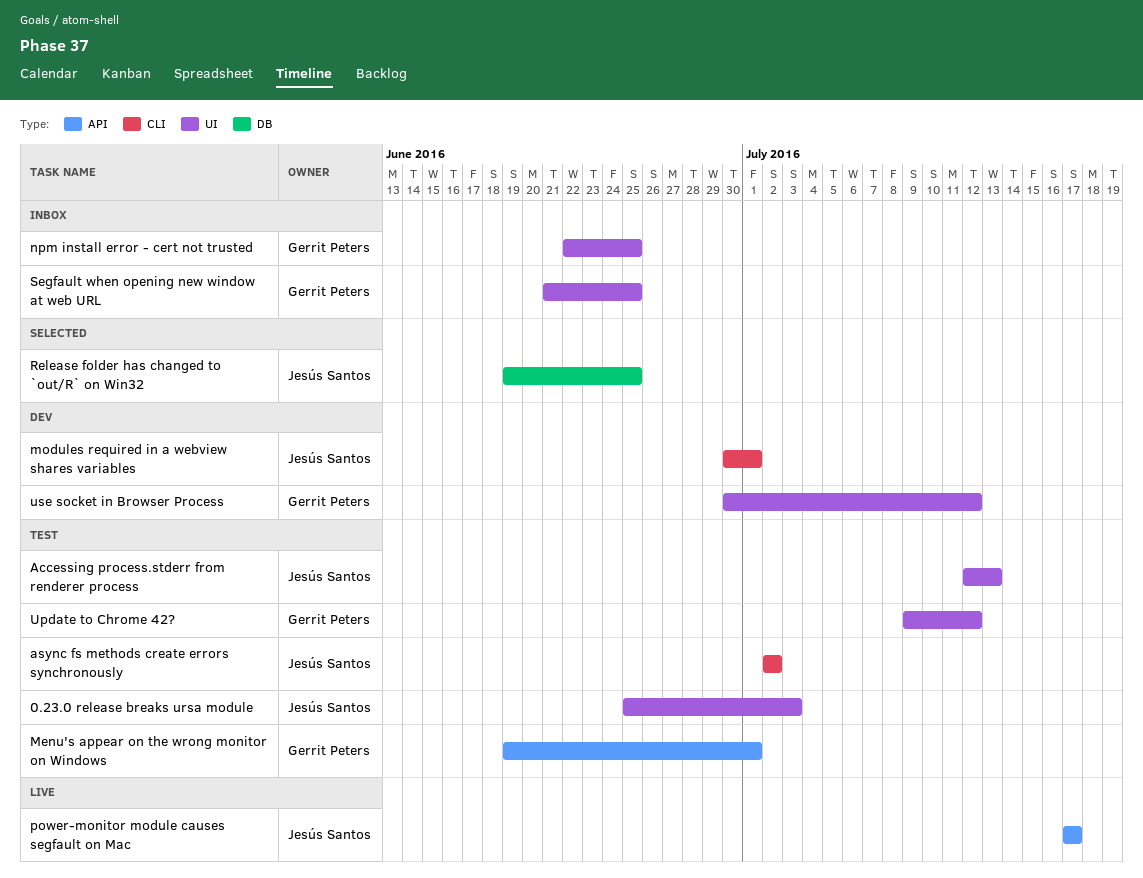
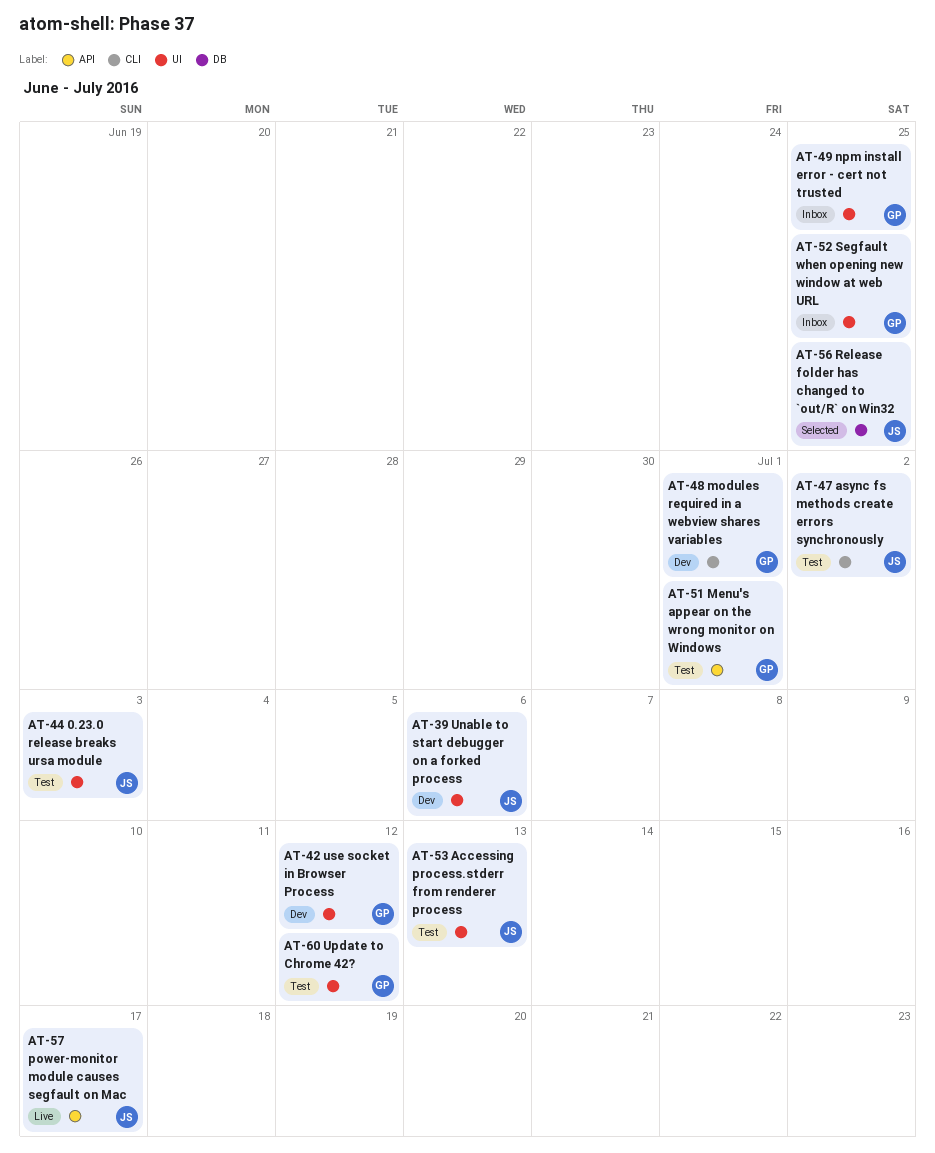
modules required in a webview shares variables, owner: Jesús Santos -> Gerrit Peters
Unable to start debugger on a forked process: none -> present

